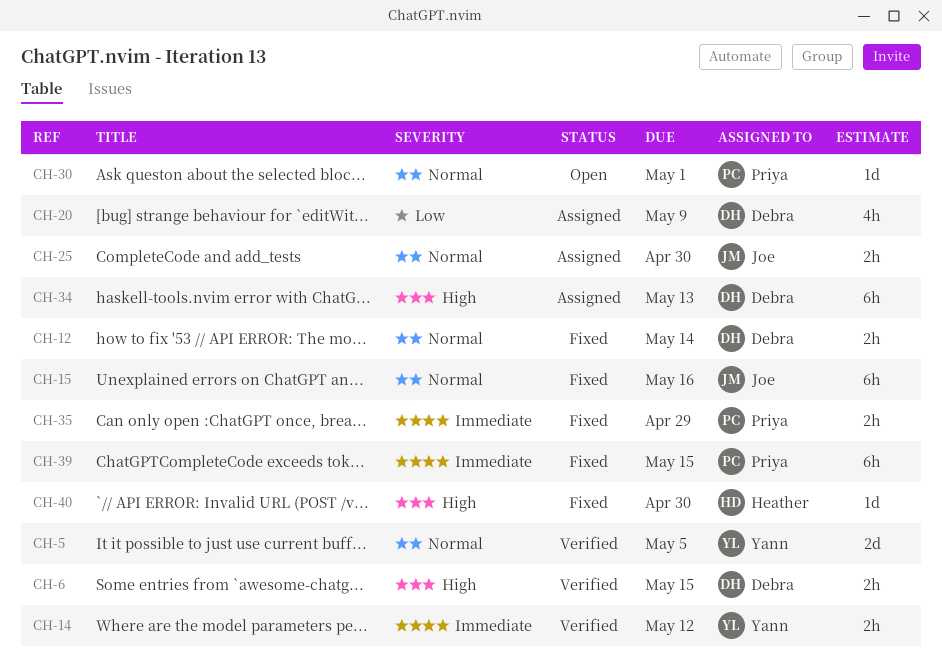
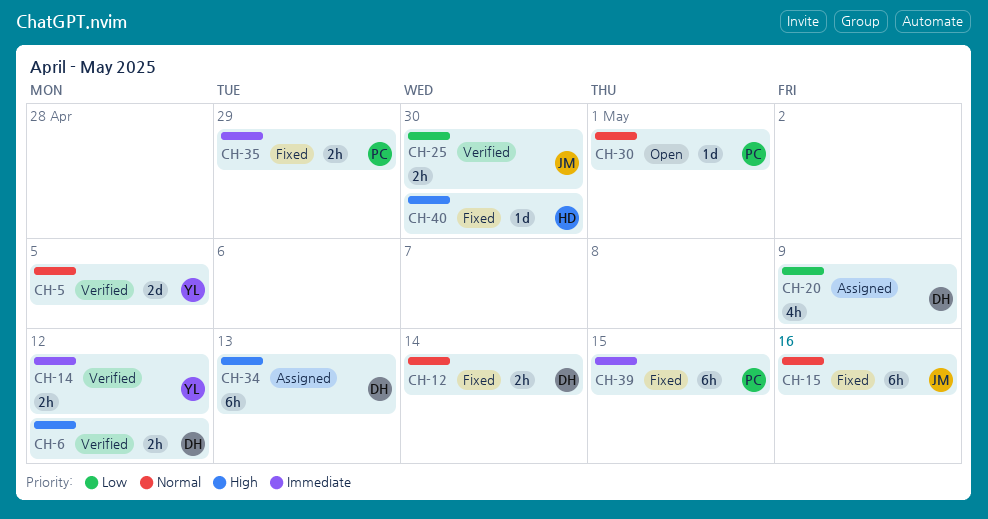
CH-6, due: May 15 -> May 12
CH-25, status: Assigned -> Verified
CH-25, priority: Normal -> Low

